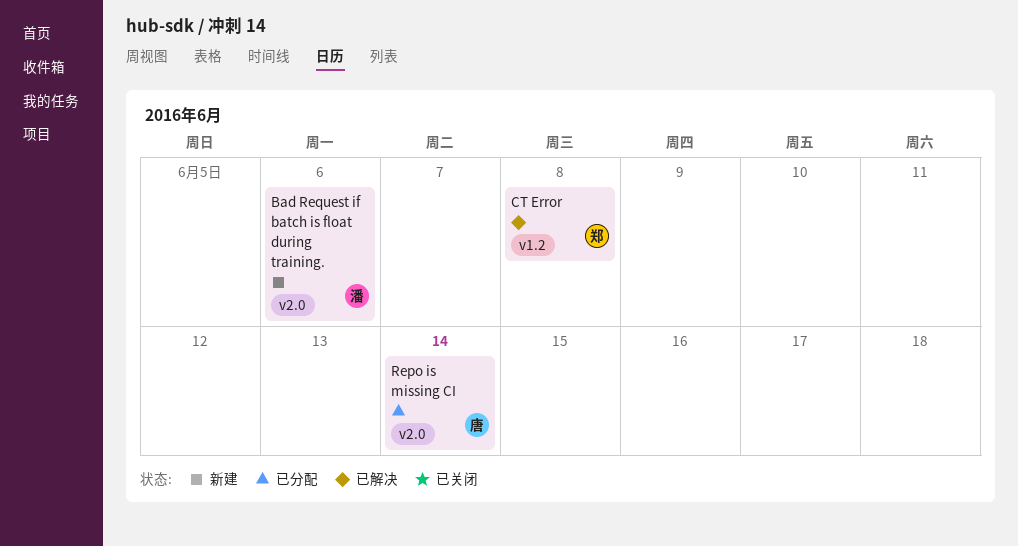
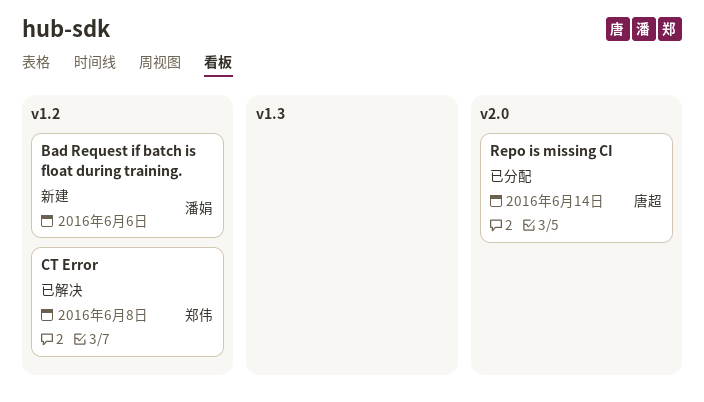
Bad Request if batch is float during training., label: v2.0 -> v1.2

